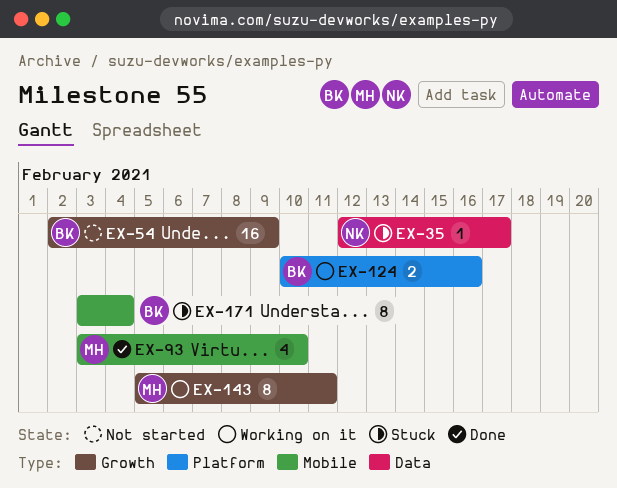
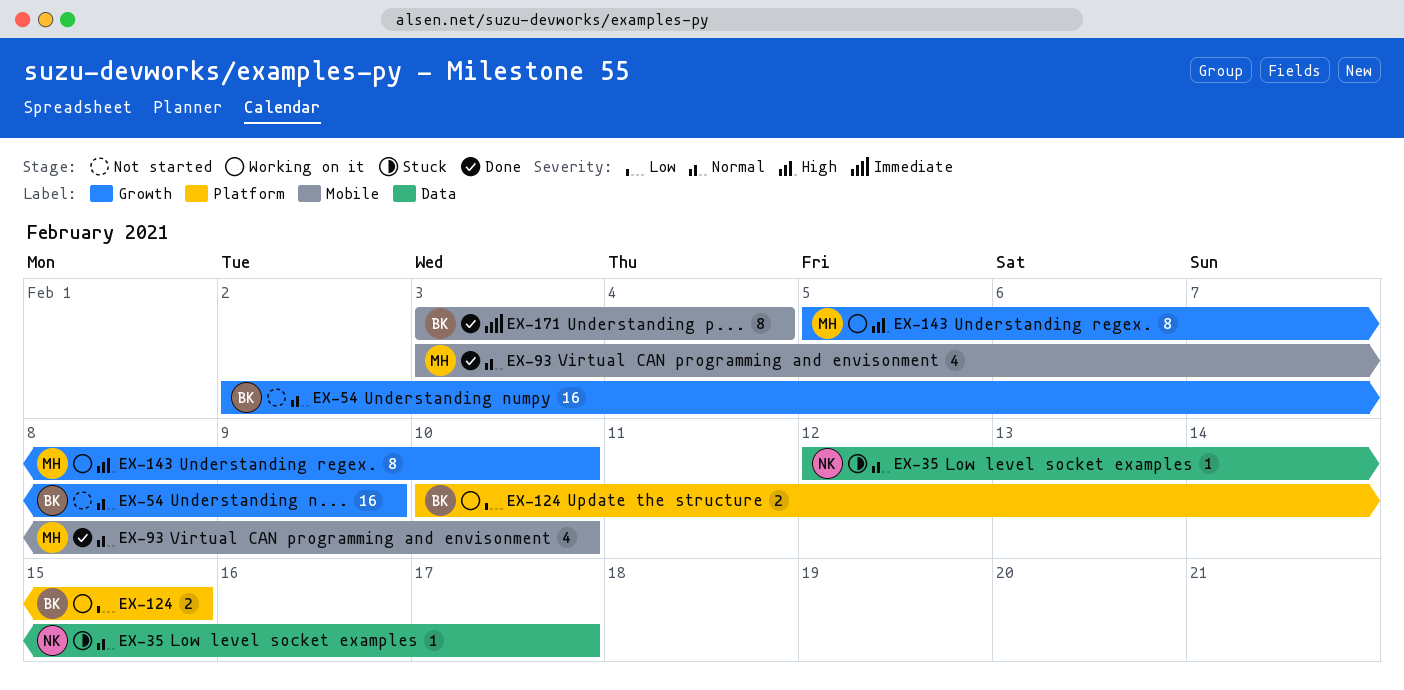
EX-124, due: Feb 16 -> Feb 15
EX-143, due: Feb 11 -> Feb 10
EX-171, status: Stuck -> Done

